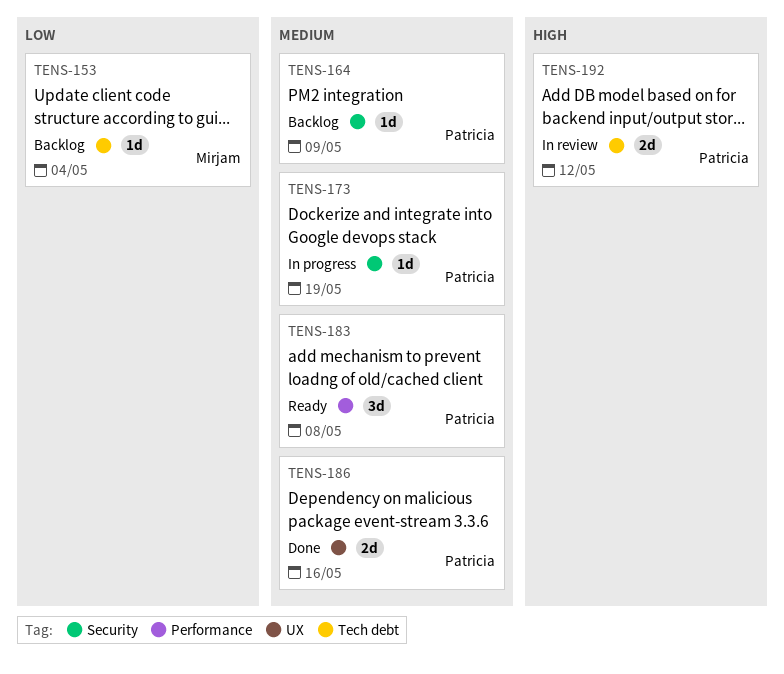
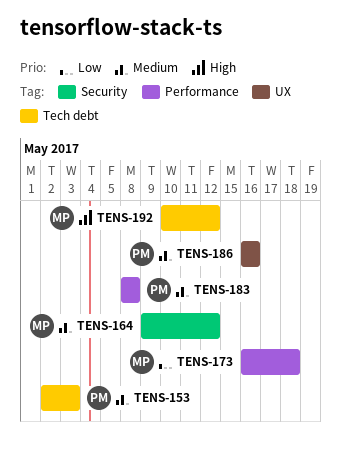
TENS-153, owner: Mirjam -> Patricia
TENS-153, priority: Low -> Medium
TENS-153, due: May 4 -> May 3
TENS-164, owner: Patricia -> Mirjam
TENS-164, due: May 9 -> May 12
TENS-173, owner: Patricia -> Mirjam
TENS-173, priority: Medium -> Low
TENS-173, label: Security -> Performance
TENS-173, due: May 19 -> May 18
TENS-192, owner: Patricia -> Mirjam

